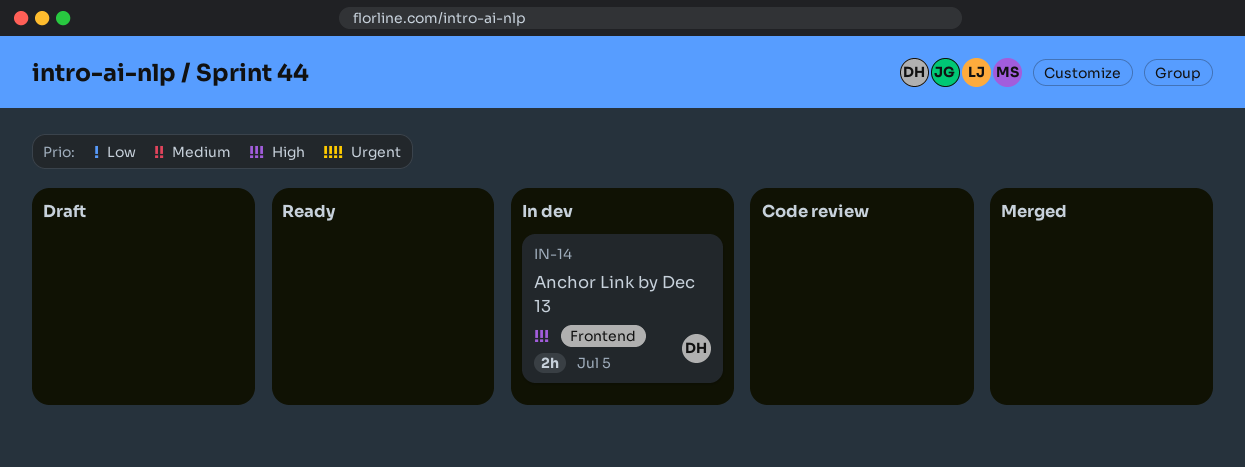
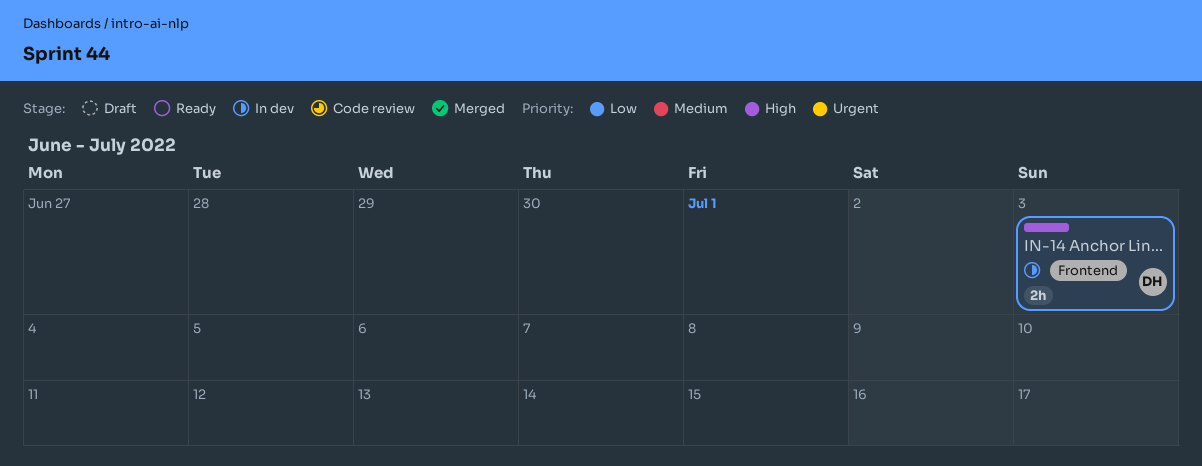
IN-14, due: Jul 5 -> Jul 3

